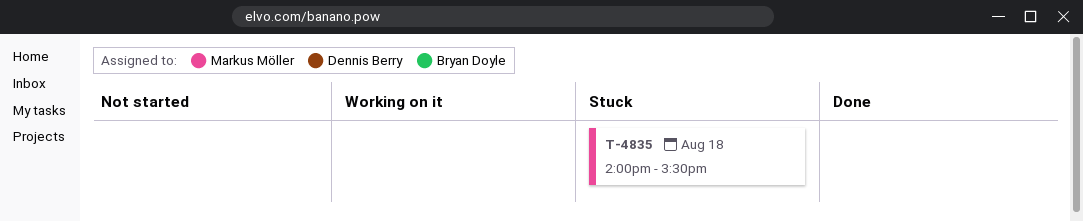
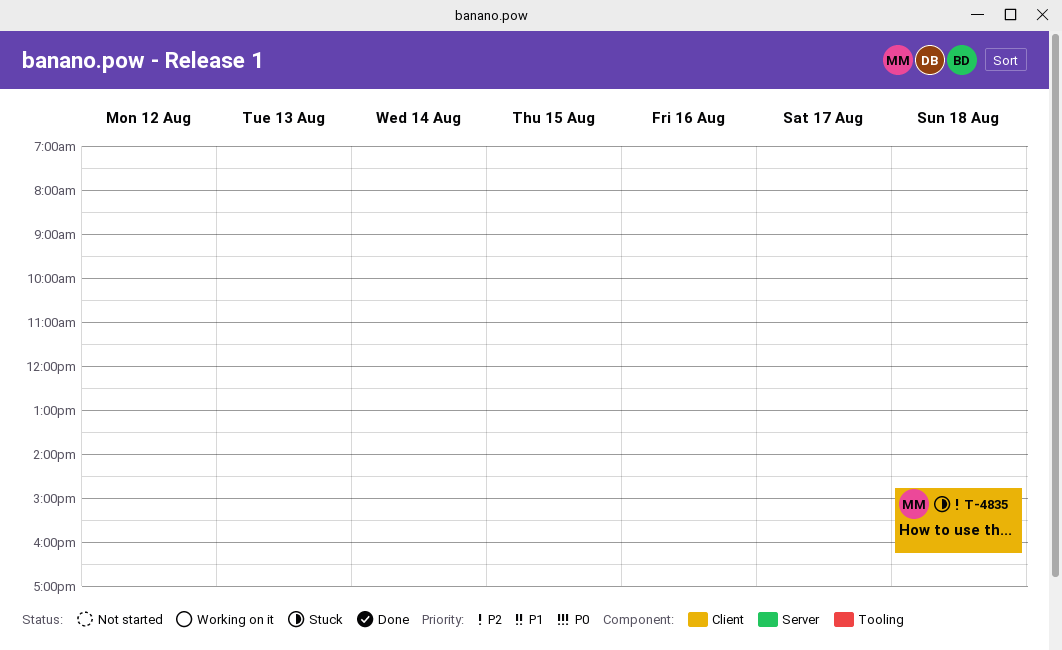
T-4835, begins: 14:00 -> 14:45
T-4835, ends: 15:30 -> 16:15

